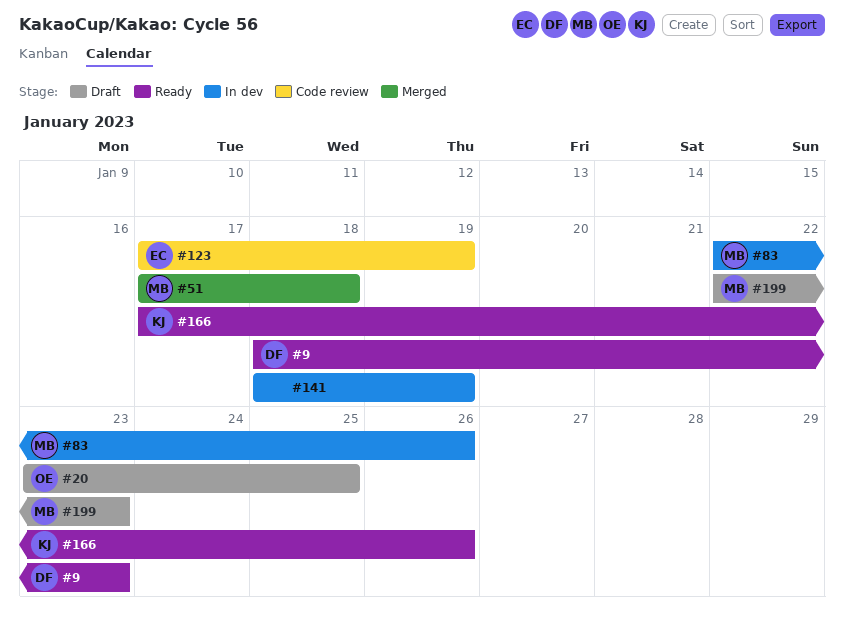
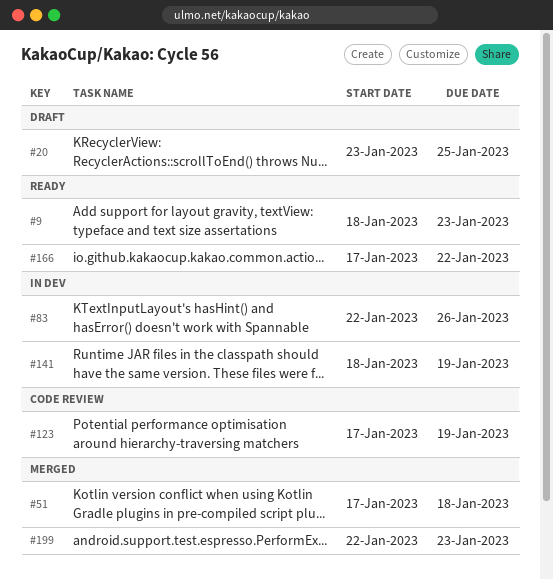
#166, due: Jan 26 -> Jan 22
#199, status: Draft -> Merged

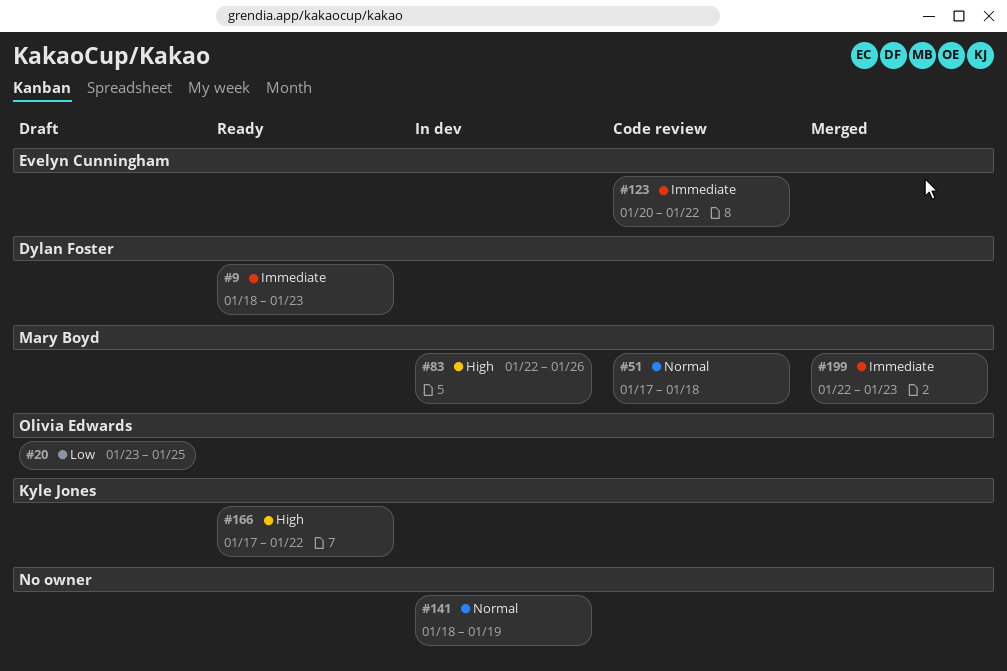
#51, status: Merged -> Code review
#123, start: Jan 17 -> Jan 20
#123, due: Jan 19 -> Jan 22

